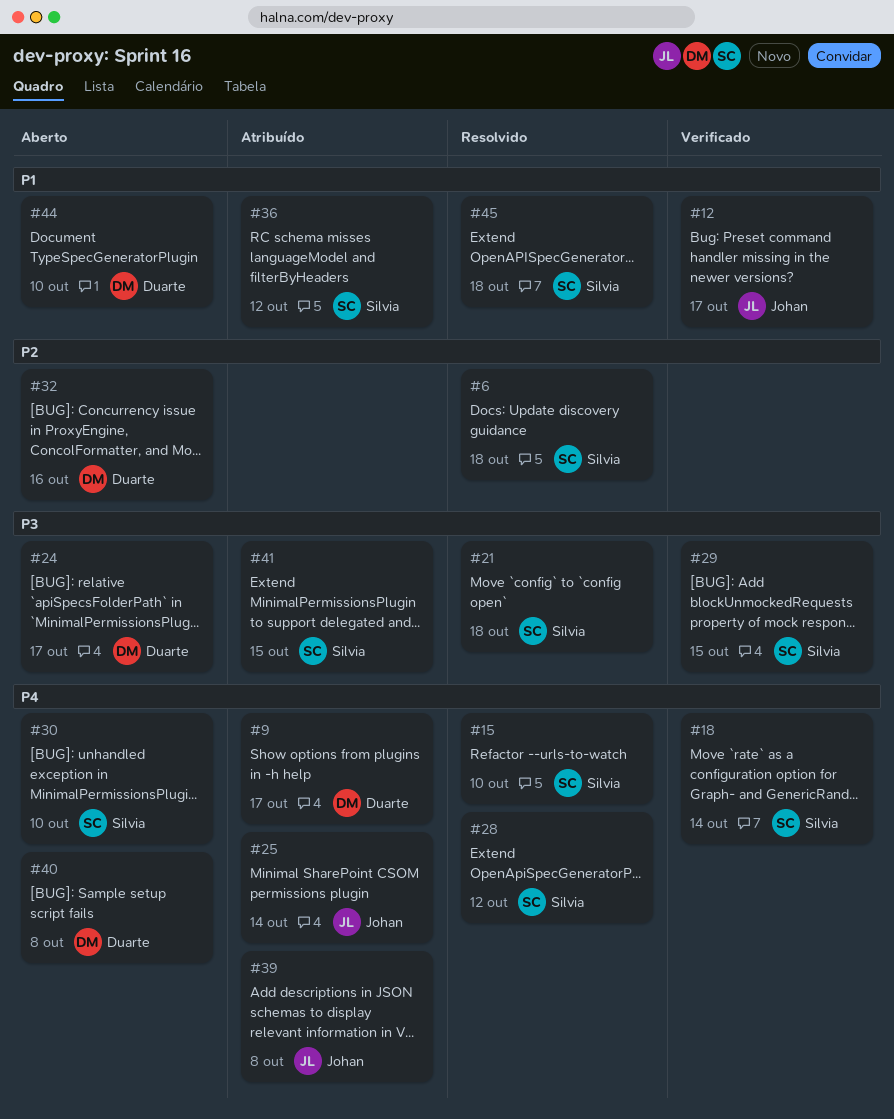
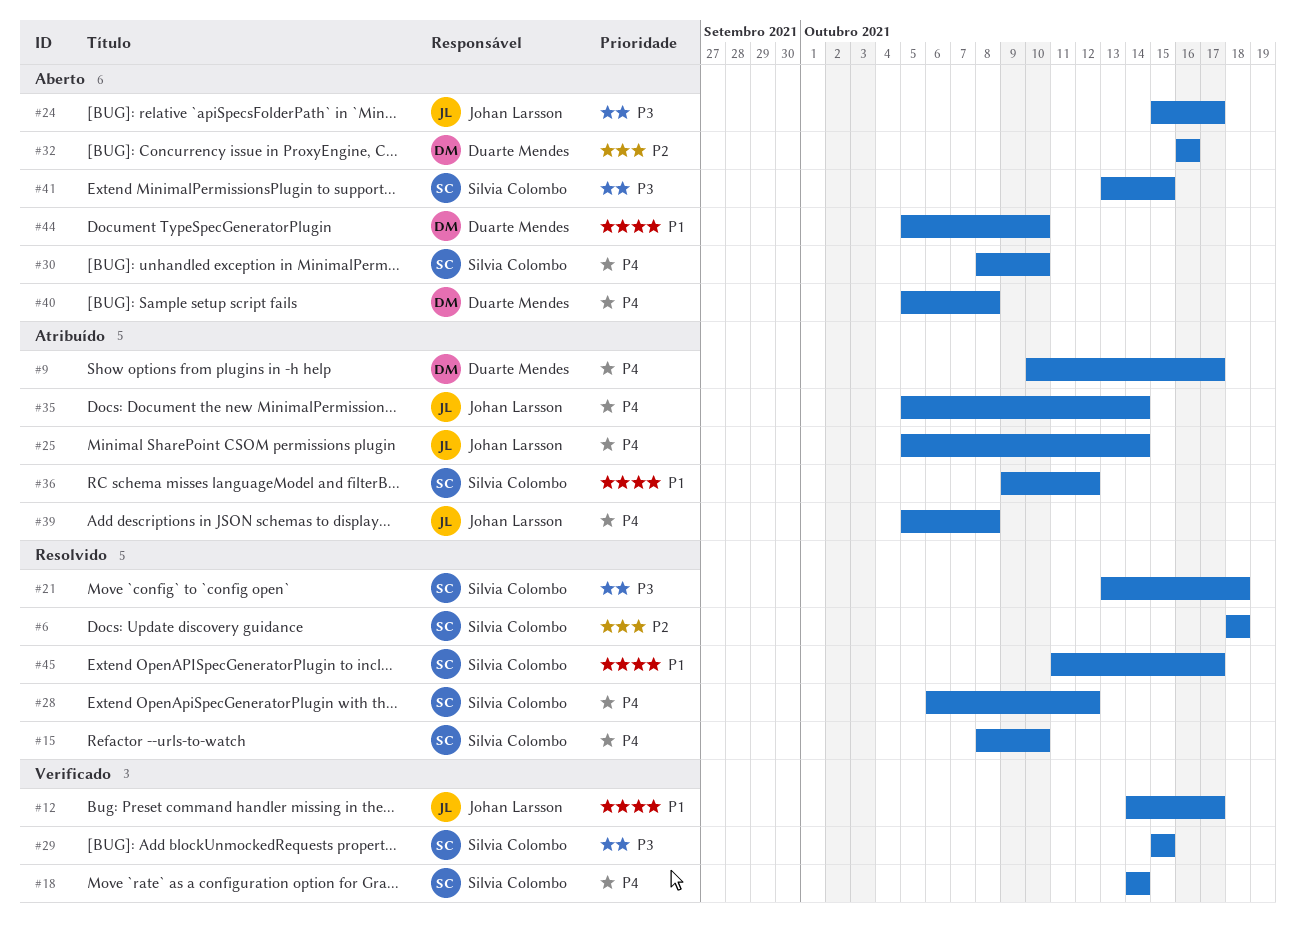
#24, owner: Duarte Mendes -> Johan Larsson
#35: none -> present
#41, status: Atribuído -> Aberto
#45, due: Oct 18 -> Oct 17

